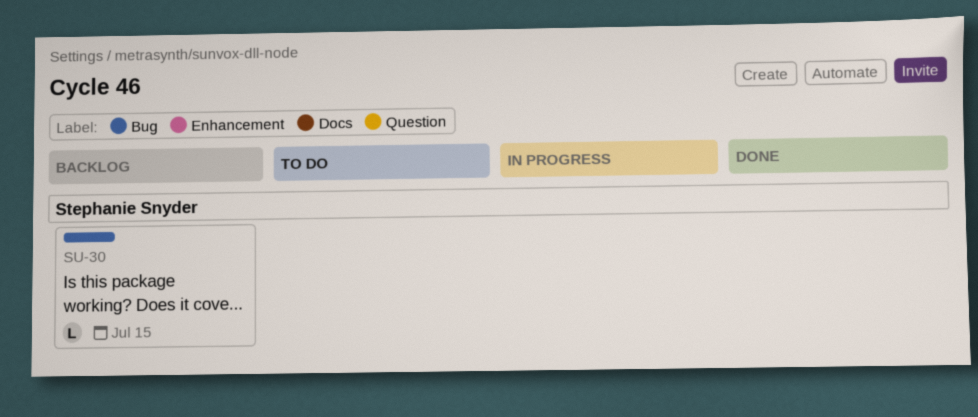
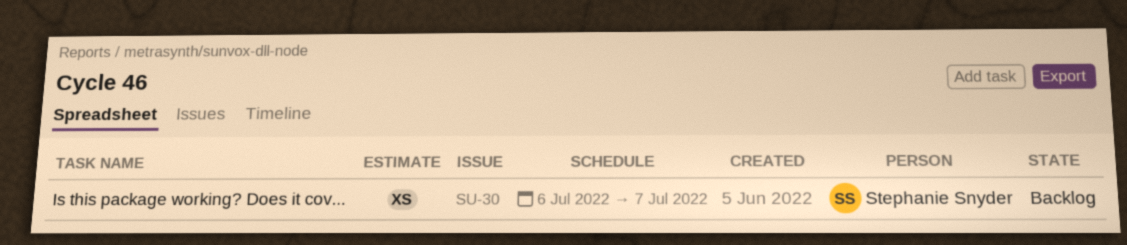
SU-30, estimate: L -> XS
SU-30, due: Jul 15 -> Jul 7

